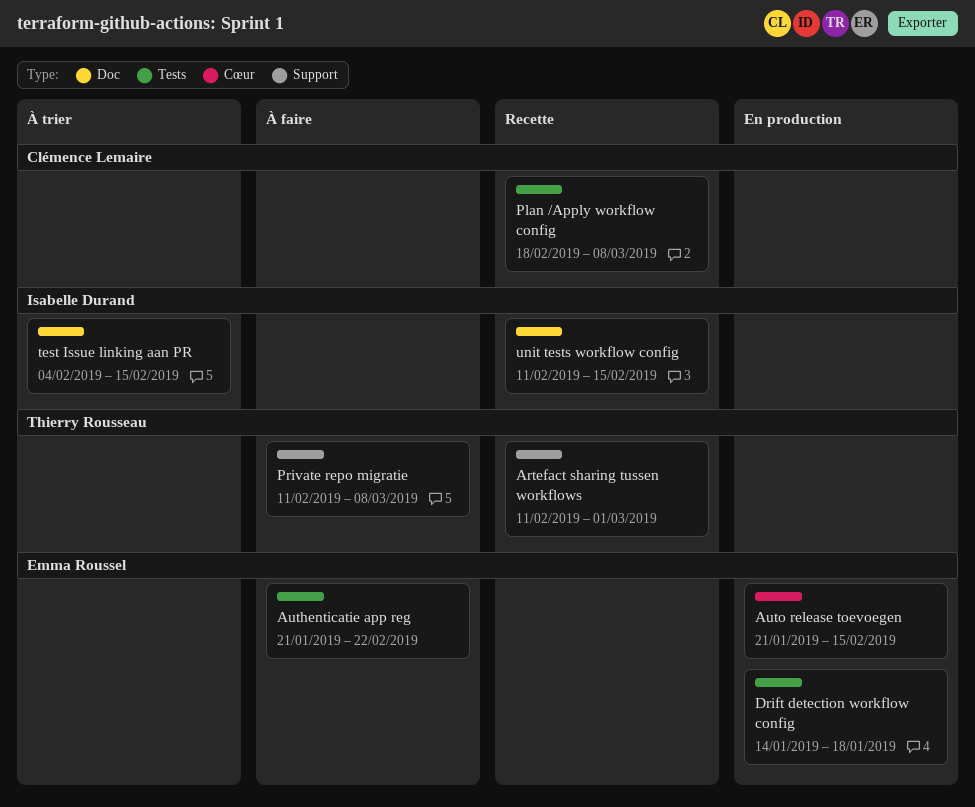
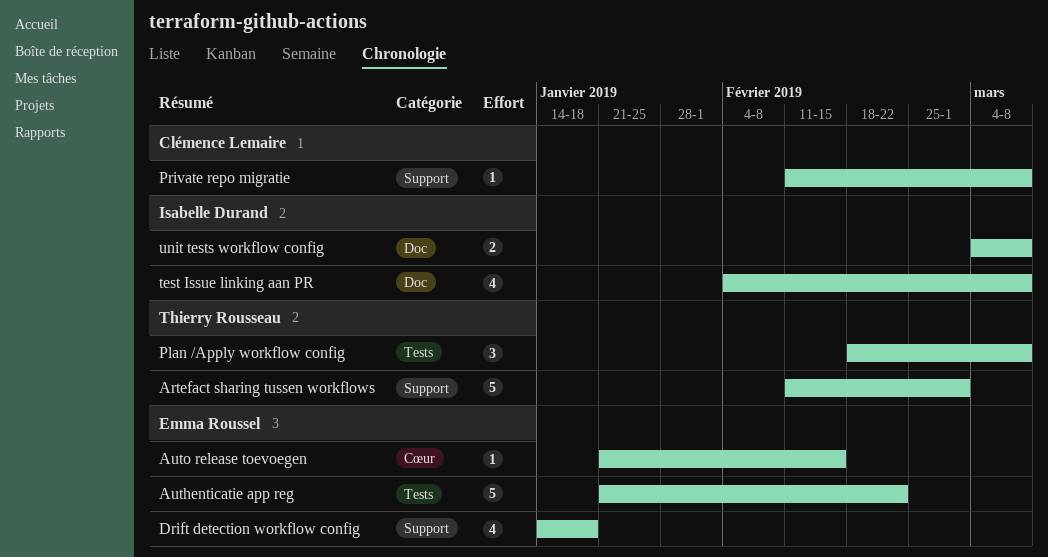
Drift detection workflow config, label: Tests -> Support
Plan /Apply workflow config, owner: Clémence Lemaire -> Thierry Rousseau
Private repo migratie, owner: Thierry Rousseau -> Clémence Lemaire
test Issue linking aan PR, due: Feb 15 -> Mar 8
unit tests workflow config, start: Feb 11 -> Mar 4
unit tests workflow config, due: Feb 15 -> Mar 8

